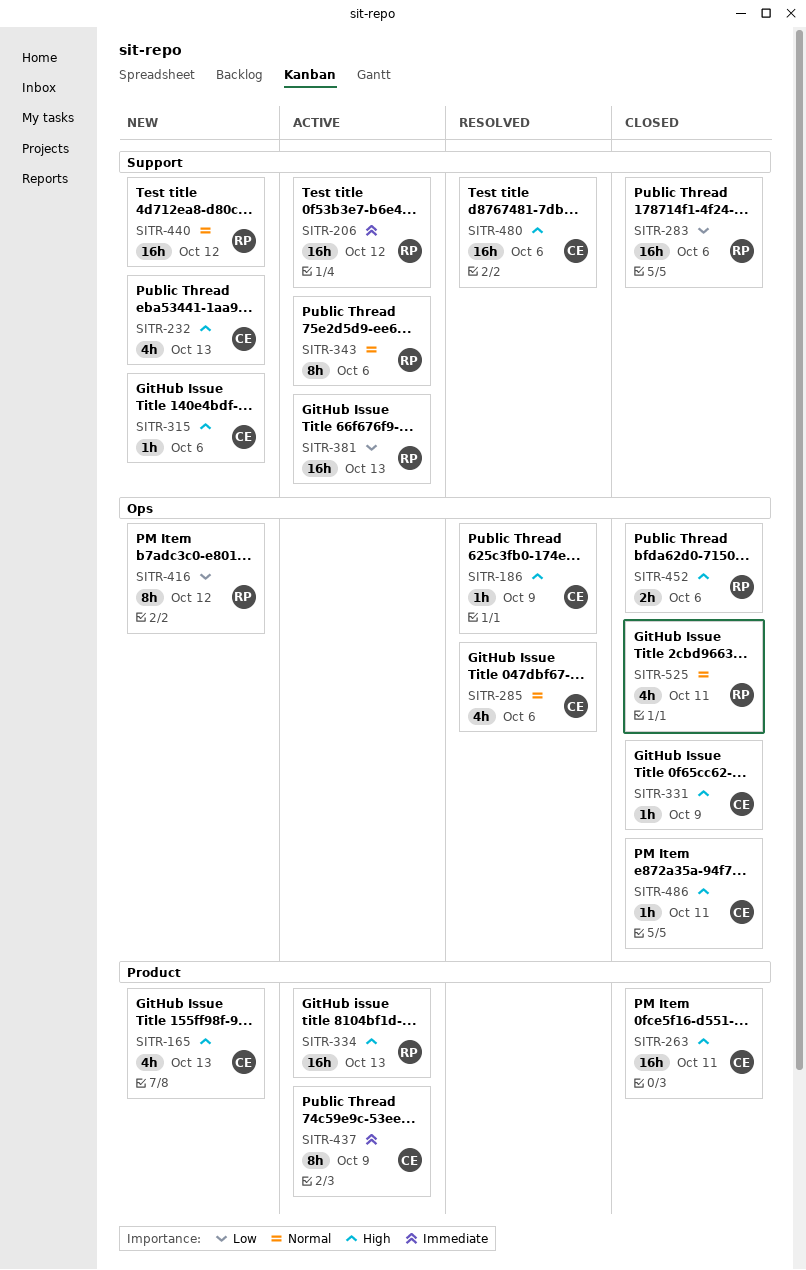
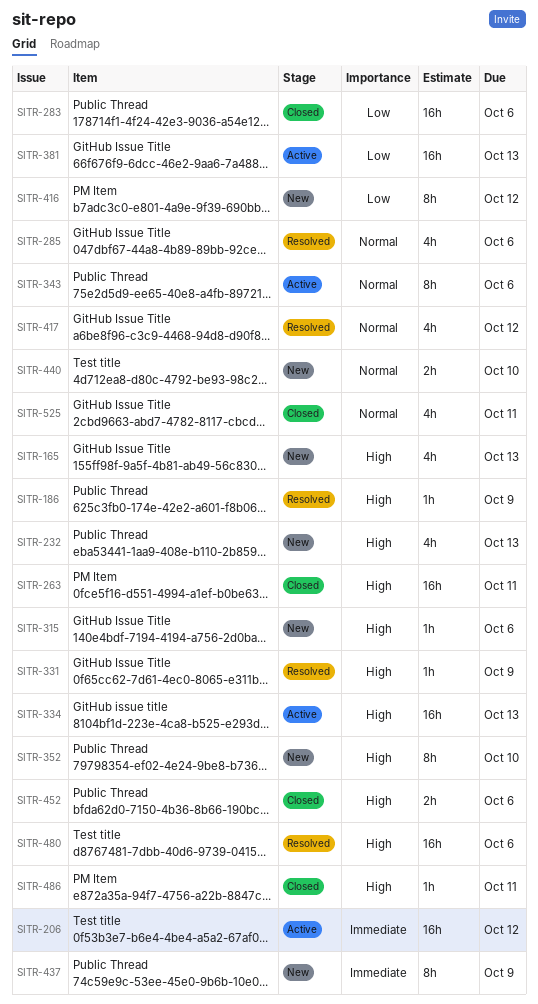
SITR-331, status: Closed -> Resolved
SITR-352: none -> present
SITR-417: none -> present
SITR-437, status: Active -> New
SITR-440, estimate: 16h -> 2h
SITR-440, due: Oct 12 -> Oct 10

